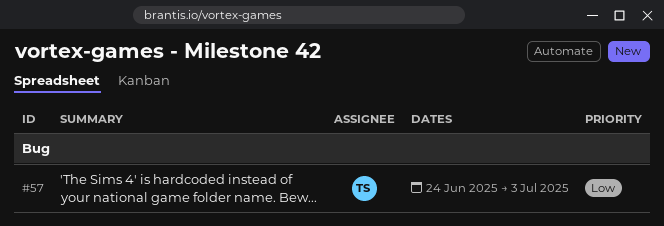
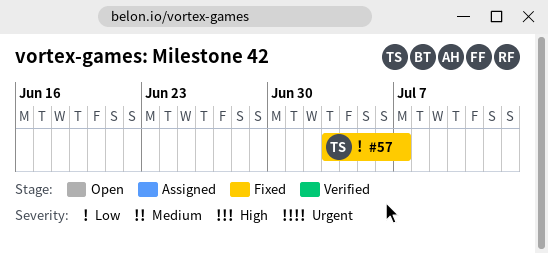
#57, start: Jun 24 -> Jul 3
#57, due: Jul 3 -> Jul 7

